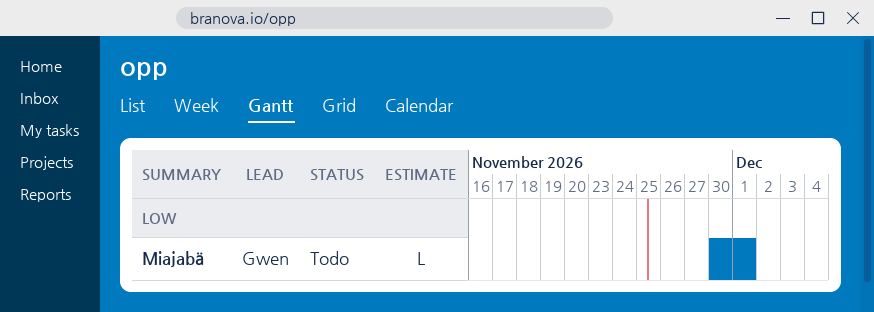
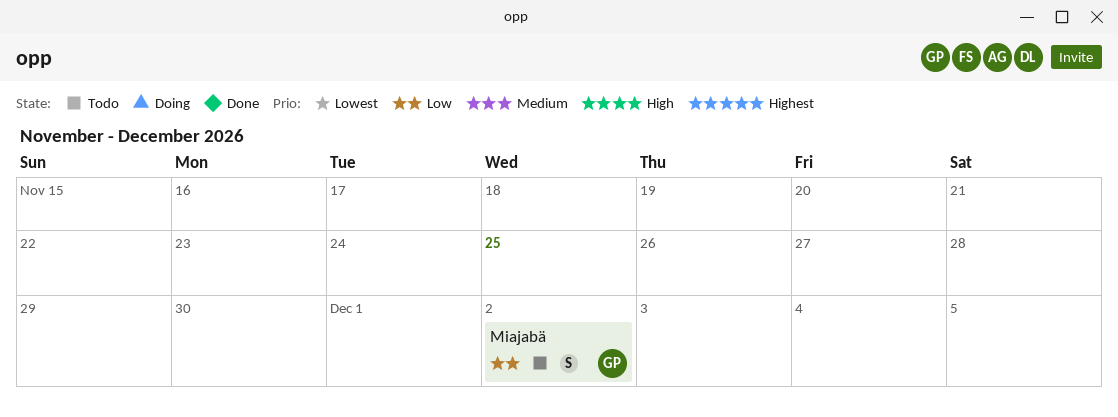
Miajabä, estimate: L -> S
Miajabä, due: Dec 1 -> Dec 2

